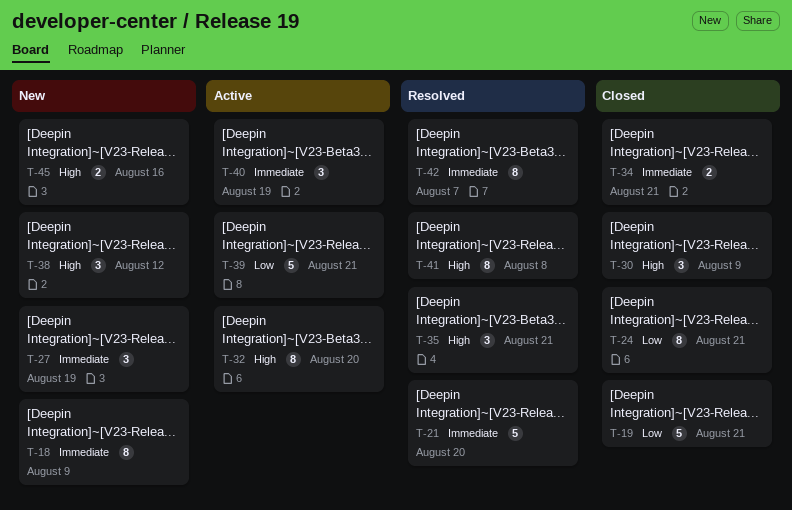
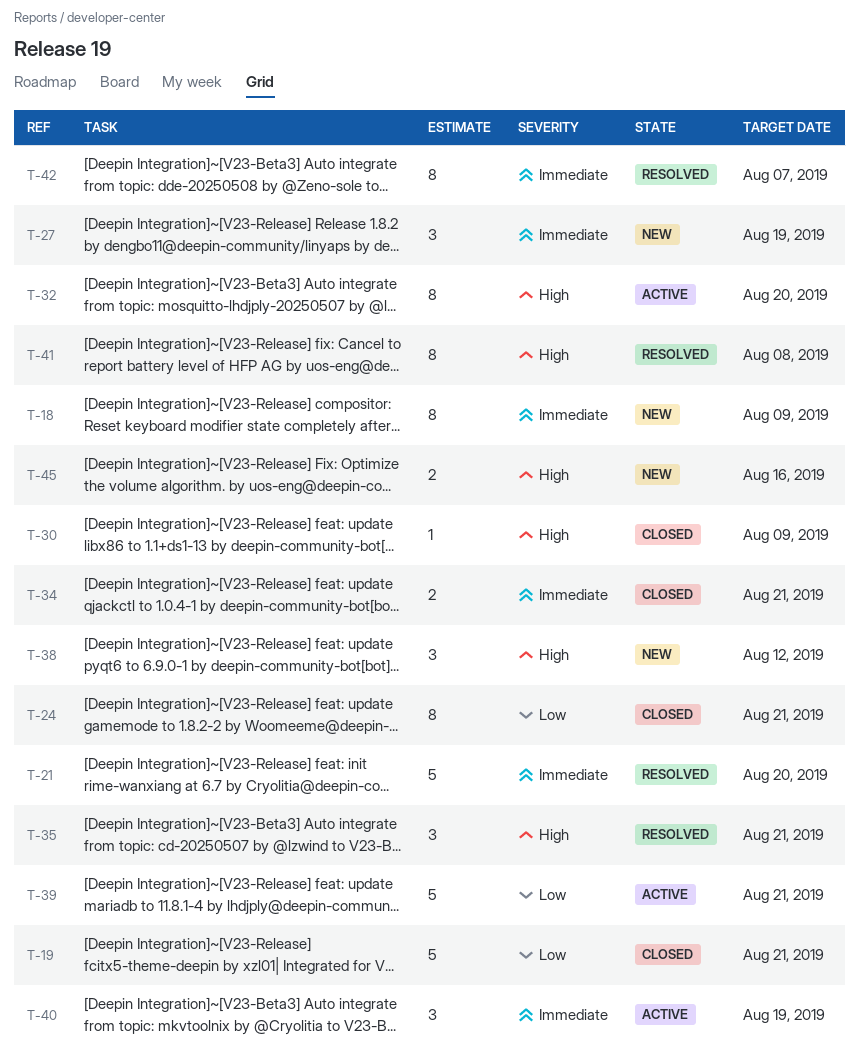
T-30, estimate: 3 -> 1

